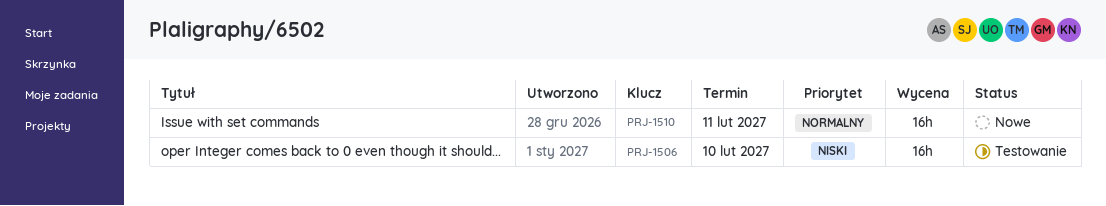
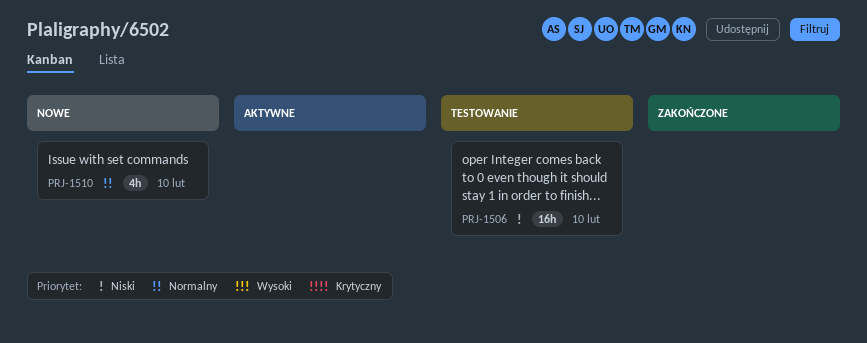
PRJ-1510, estimate: 16h -> 4h
PRJ-1510, due: Feb 11 -> Feb 10

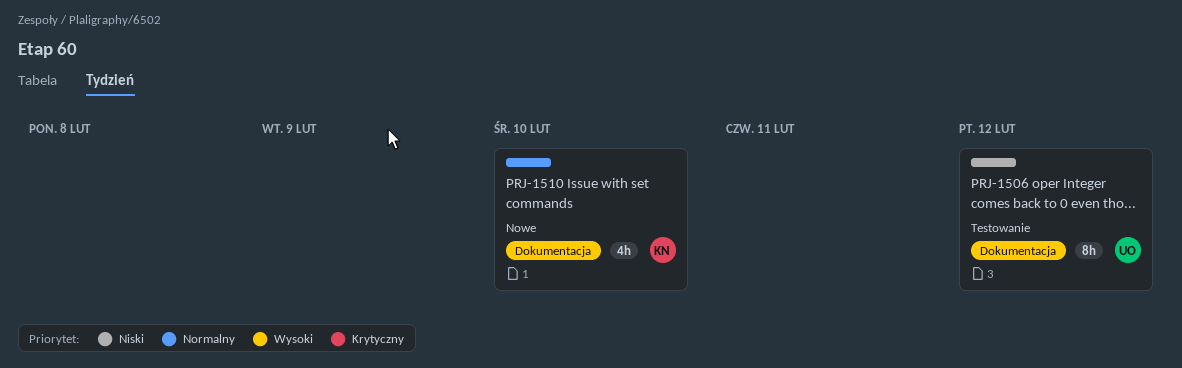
PRJ-1506, estimate: 16h -> 8h
PRJ-1506, due: Feb 10 -> Feb 12

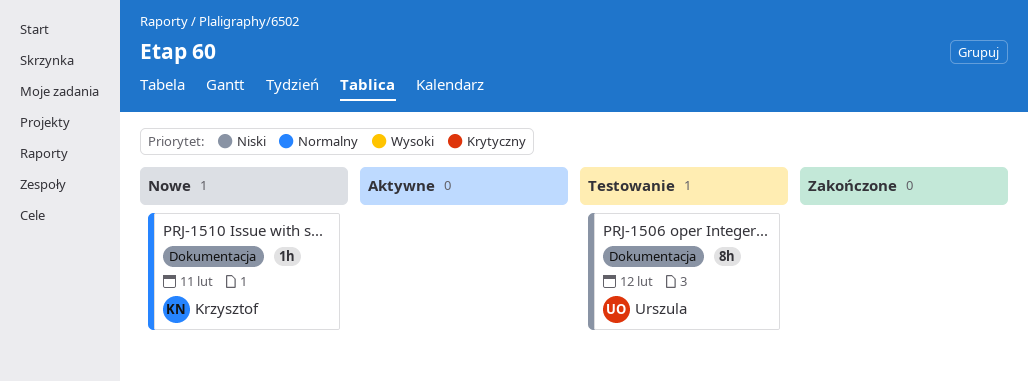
PRJ-1510, estimate: 4h -> 1h
PRJ-1510, due: Feb 10 -> Feb 11

